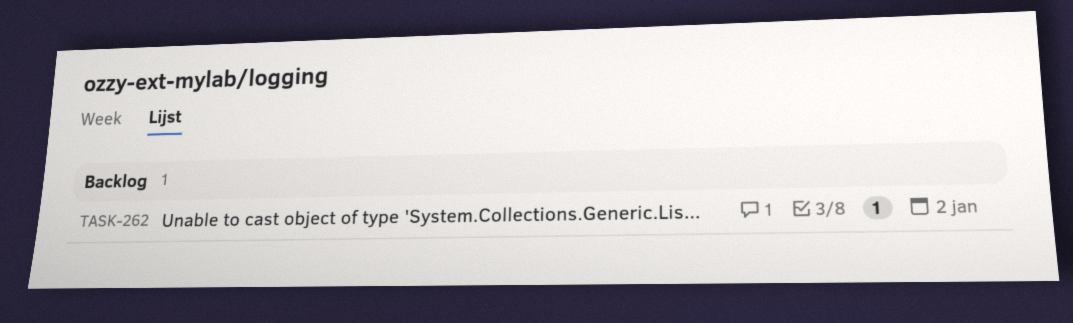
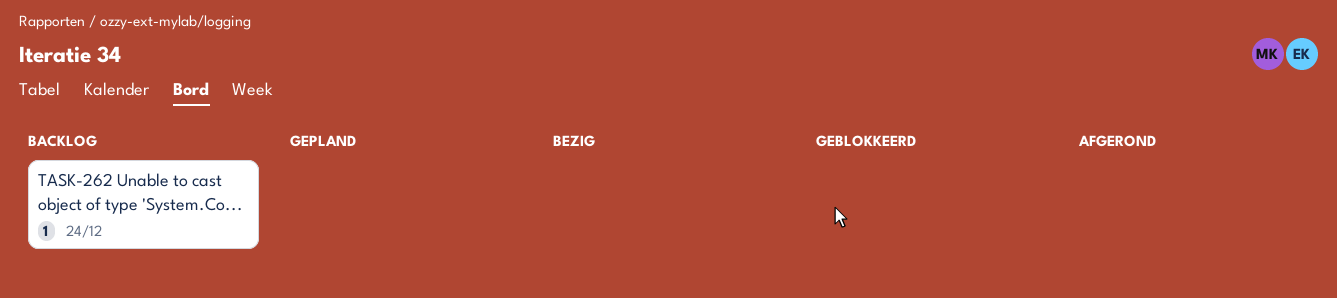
TASK-262, due: Jan 2 -> Dec 24

